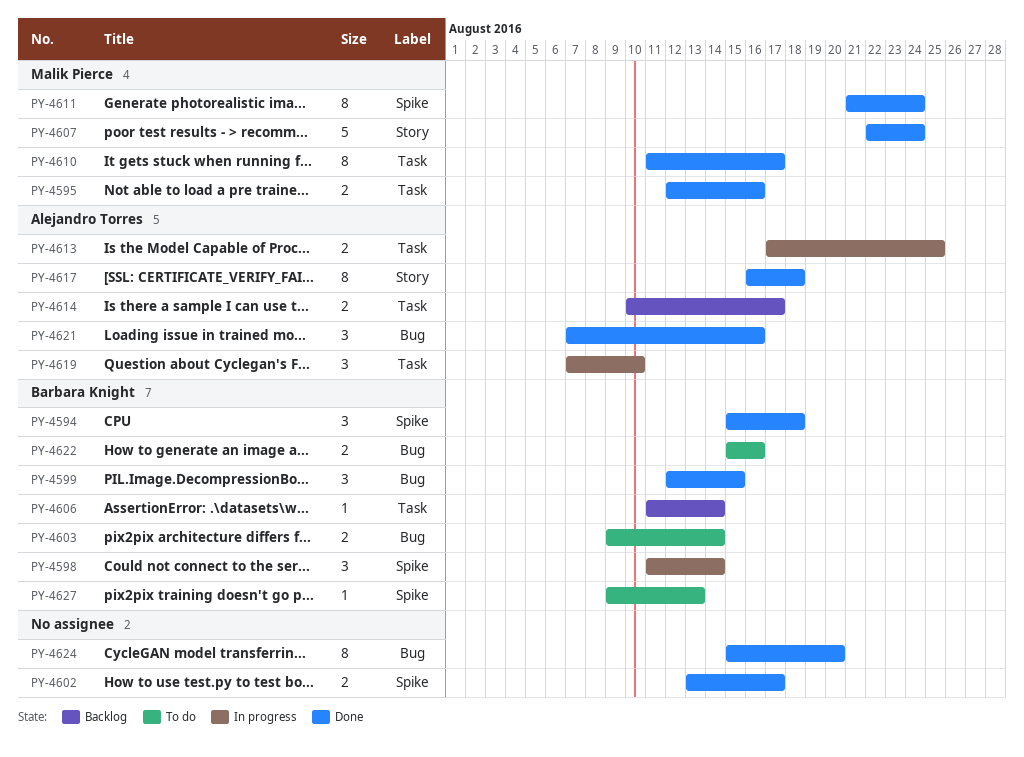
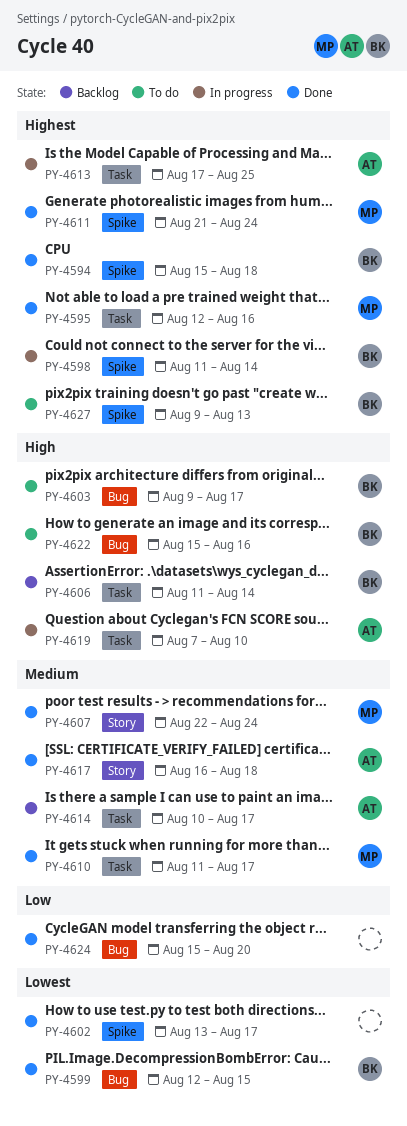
PY-4603, due: Aug 14 -> Aug 17
PY-4621: present -> none

